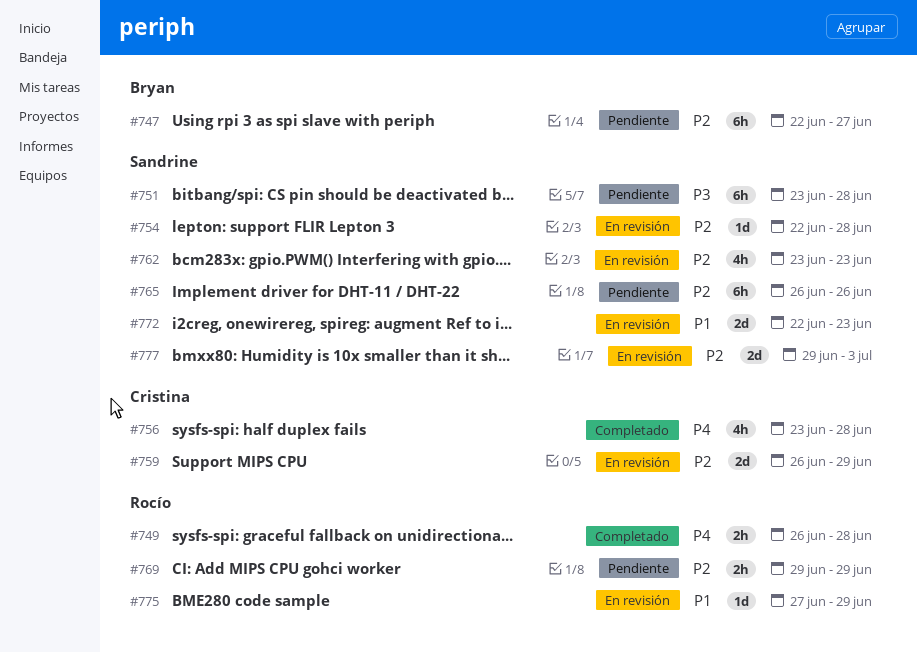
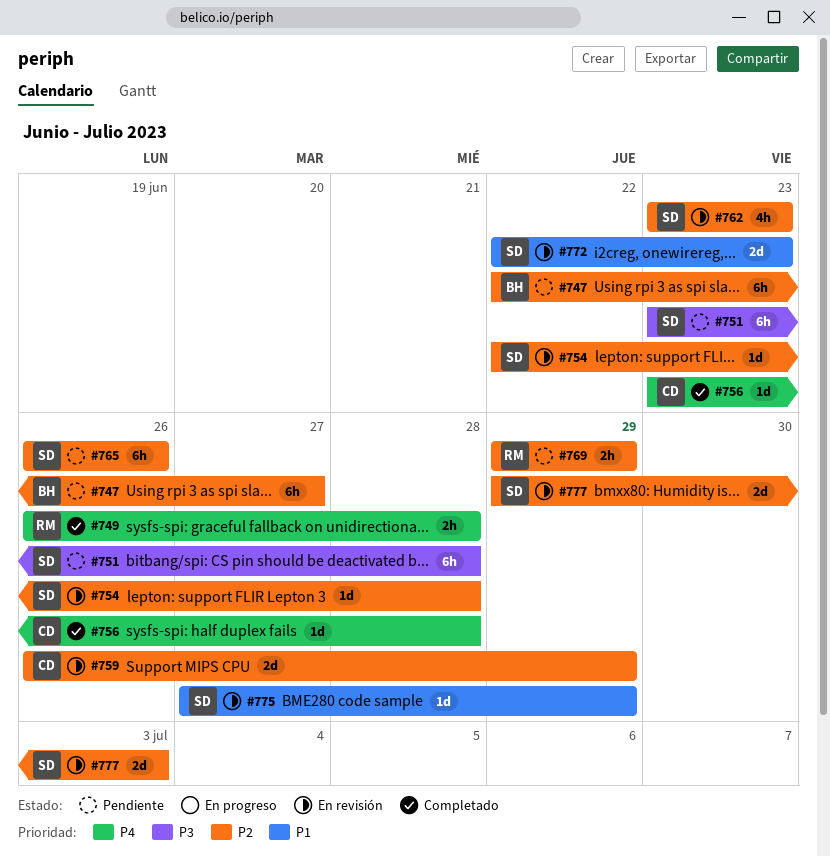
#756, estimate: 4h -> 1d
#775, owner: Rocío -> Sandrine

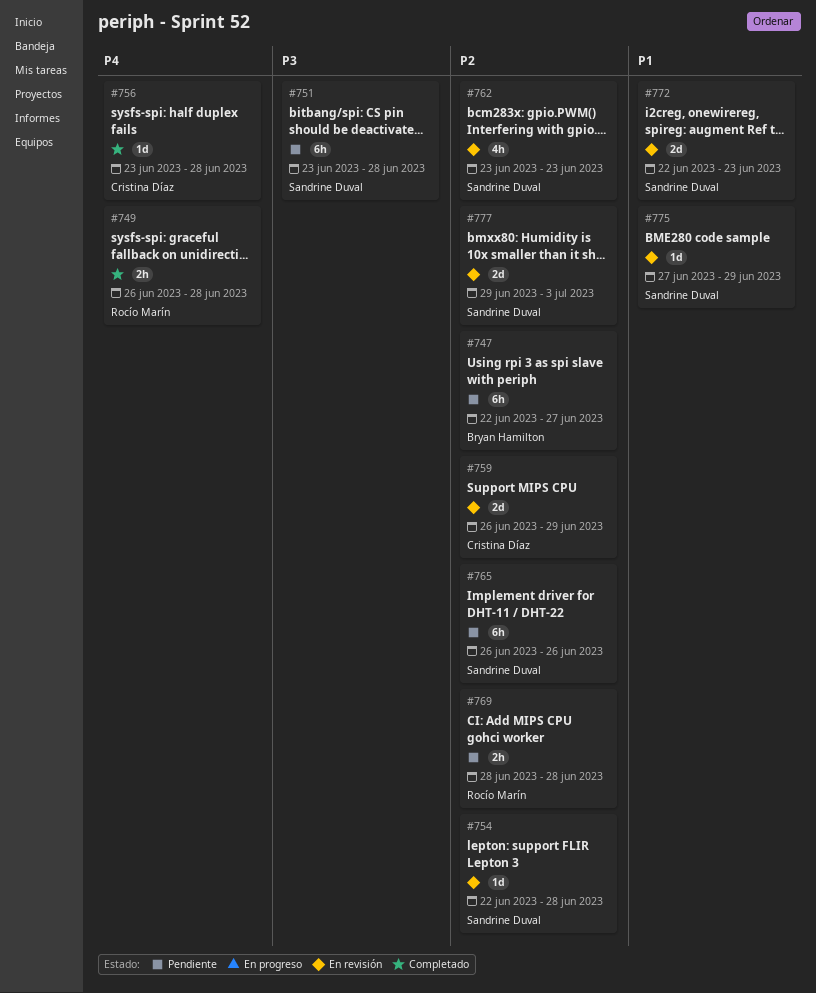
#769, start: Jun 29 -> Jun 28
#769, due: Jun 29 -> Jun 28

